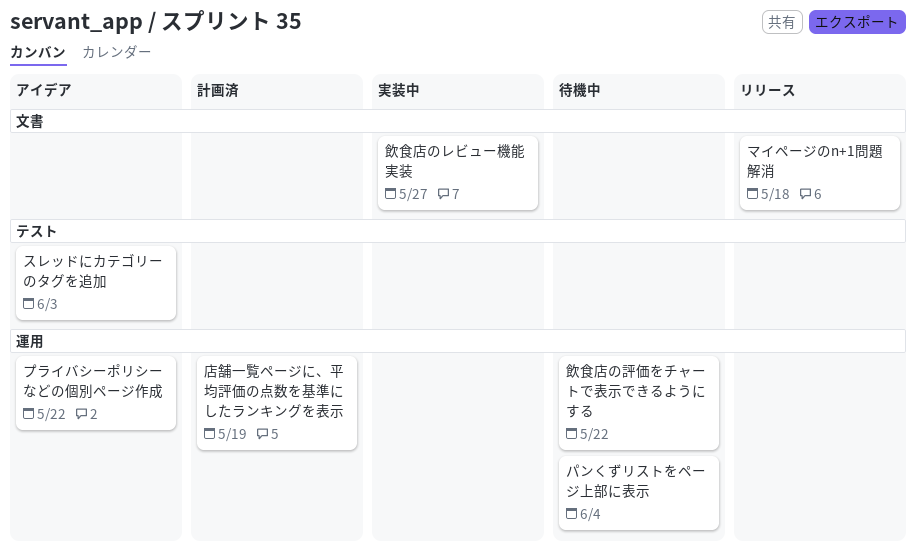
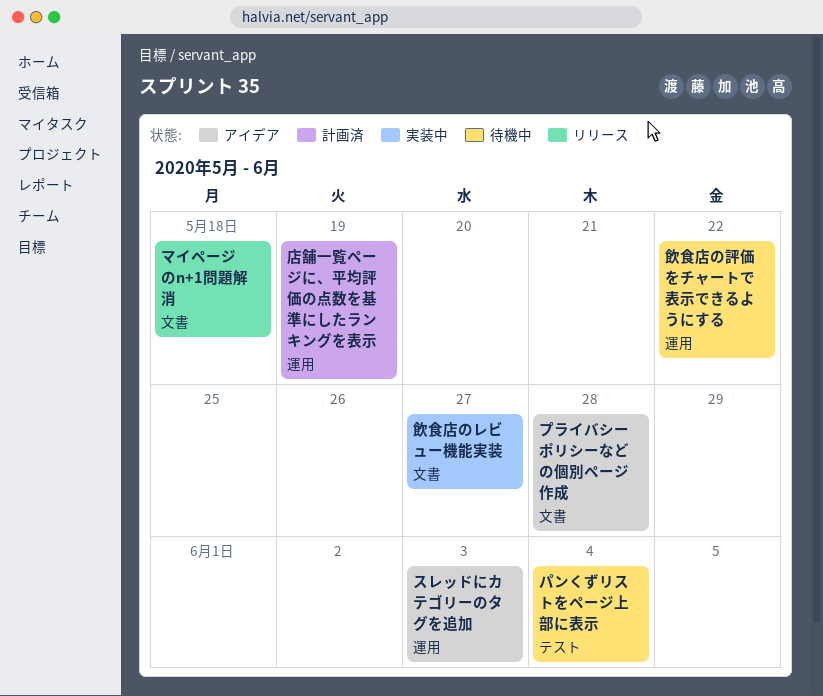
スレッドにカテゴリーのタグを追加, label: テスト -> 運用
パンくずリストをページ上部に表示, label: 運用 -> テスト
プライバシーポリシーなどの個別ページ作成, label: 運用 -> 文書
プライバシーポリシーなどの個別ページ作成, due: May 22 -> May 28

